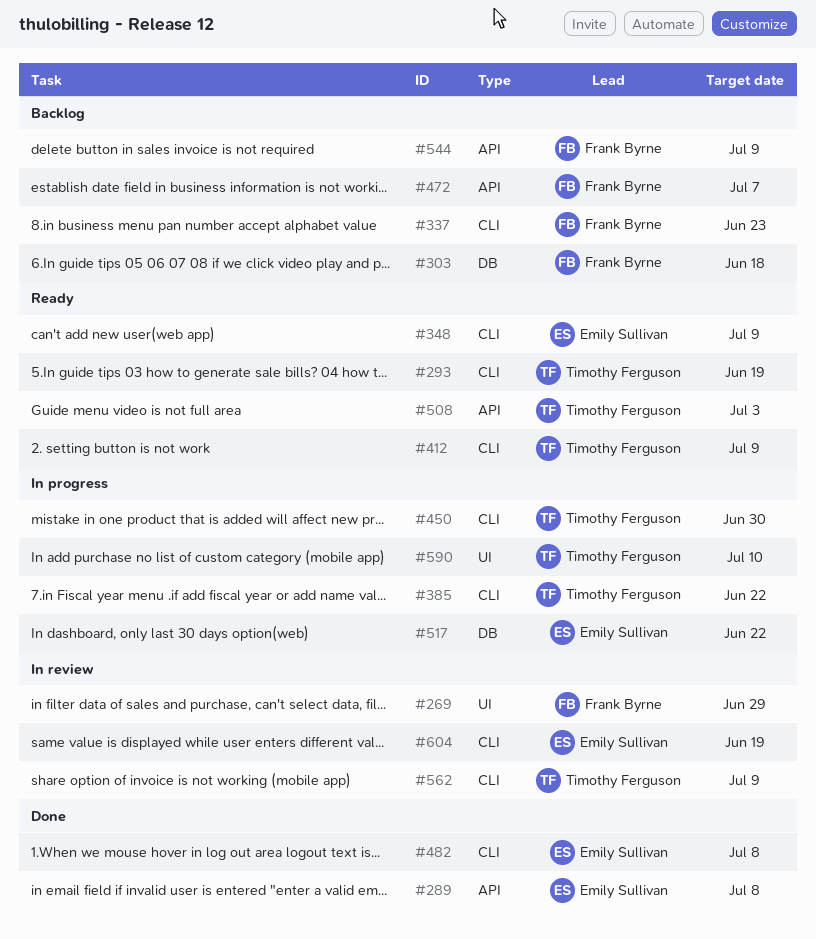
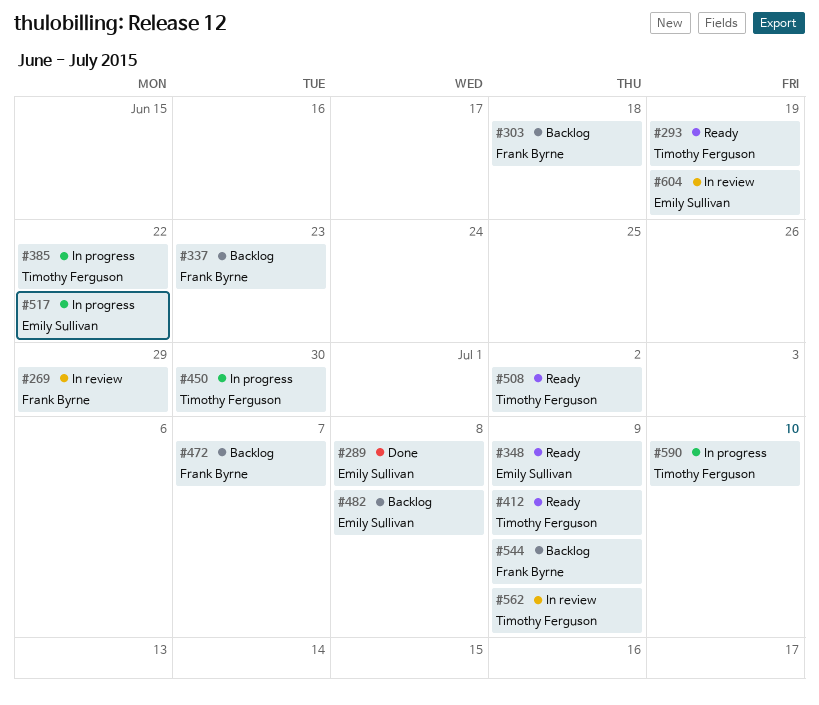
#482, status: Done -> Backlog
#508, due: Jul 3 -> Jul 2

